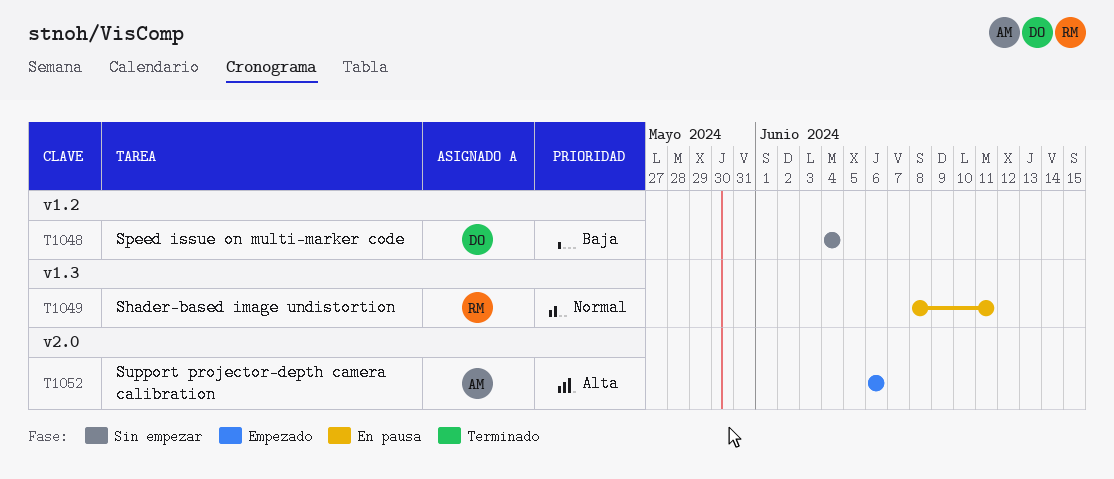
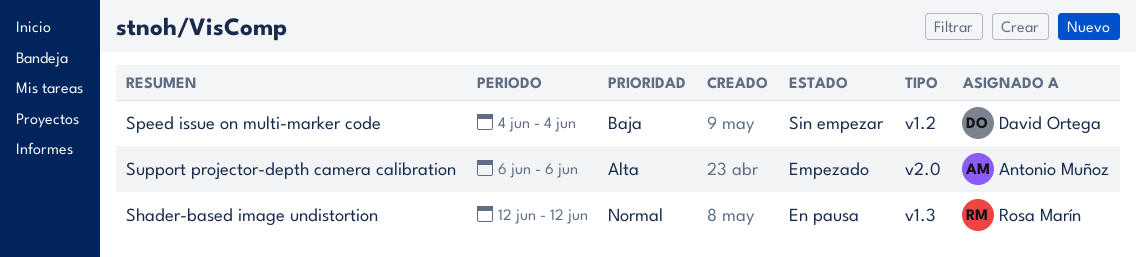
Shader-based image undistortion, start: Jun 8 -> Jun 12
Shader-based image undistortion, due: Jun 11 -> Jun 12

